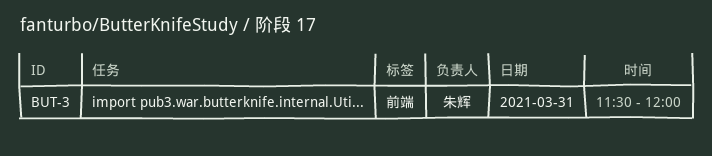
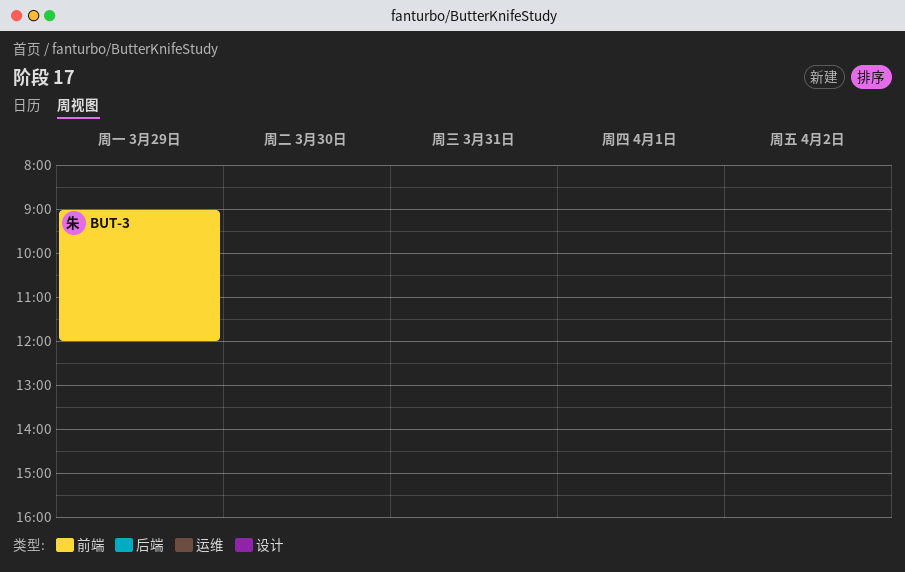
BUT-3, day: Mar 31 -> Mar 29
BUT-3, begins: 11:30 -> 09:00

